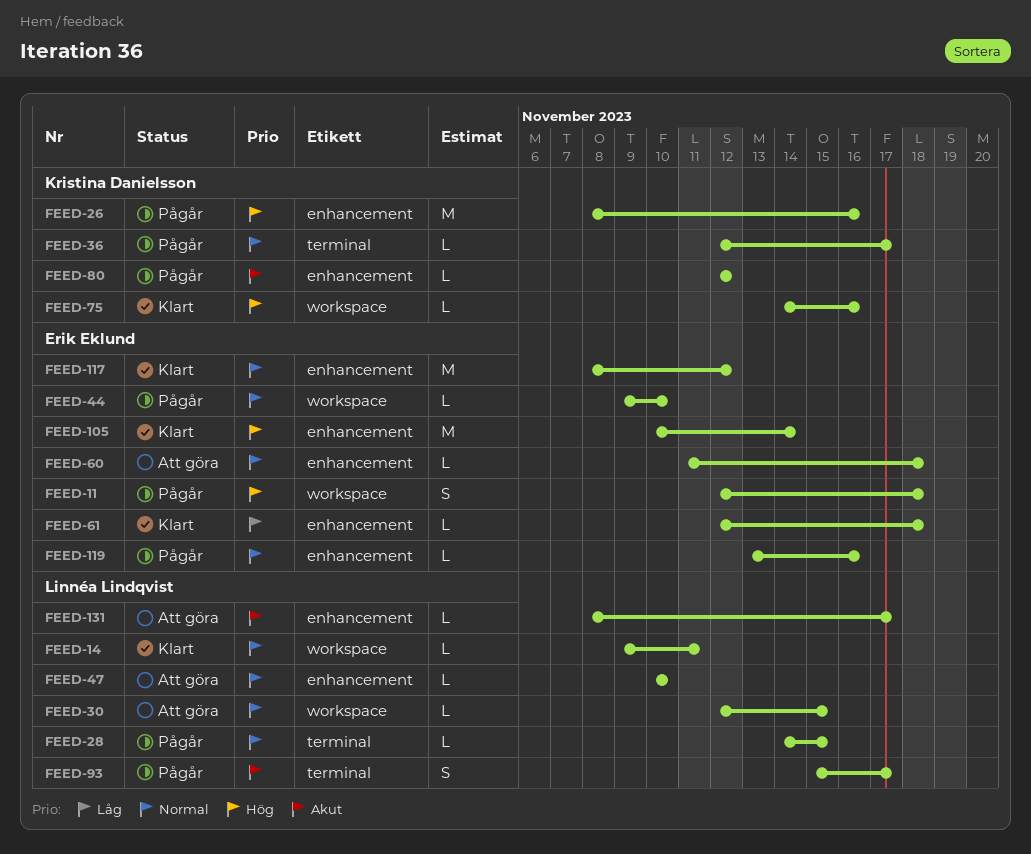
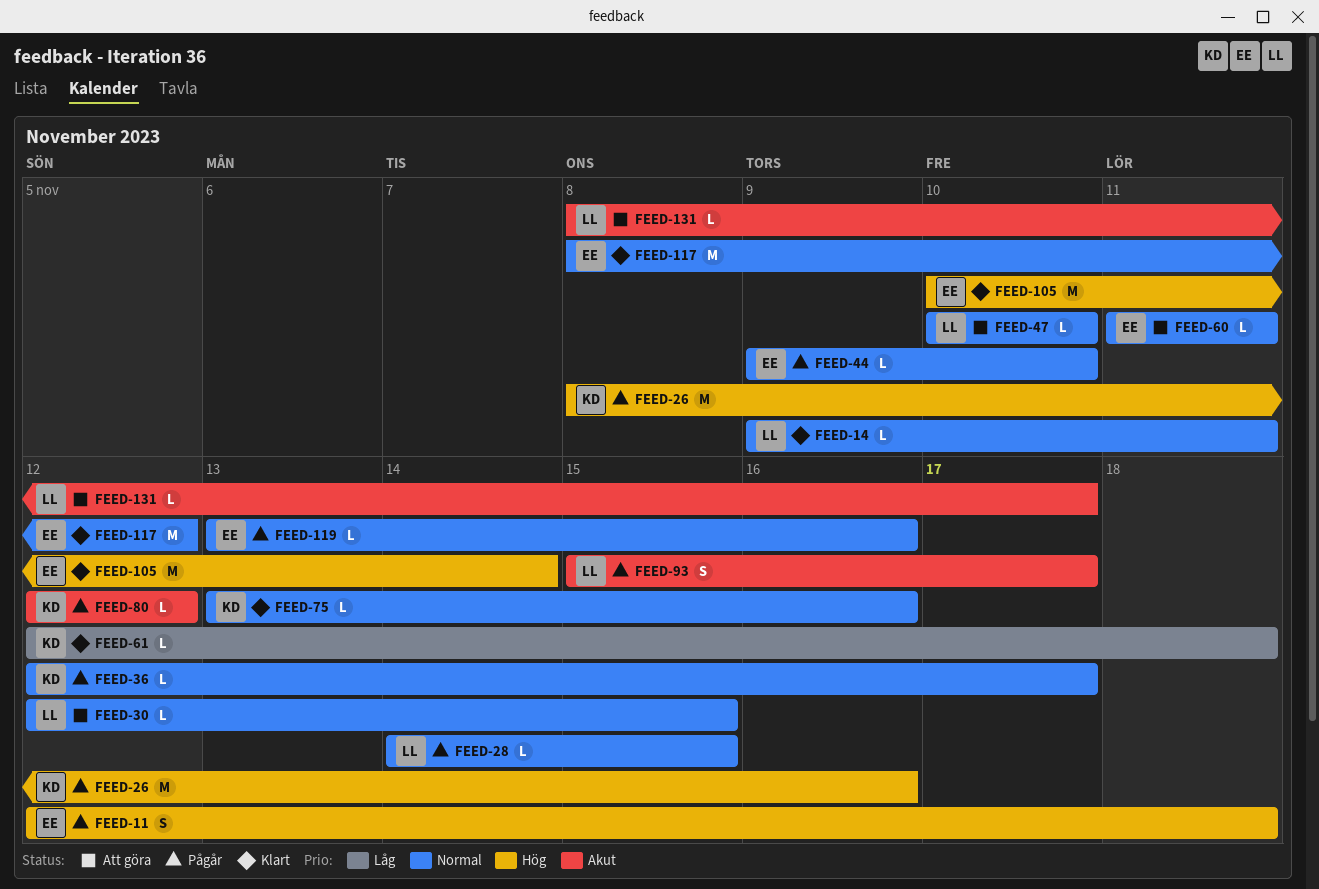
FEED-60, due: Nov 18 -> Nov 11
FEED-61, owner: Erik Eklund -> Kristina Danielsson
FEED-75, priority: Hög -> Normal
FEED-75, start: Nov 14 -> Nov 13

